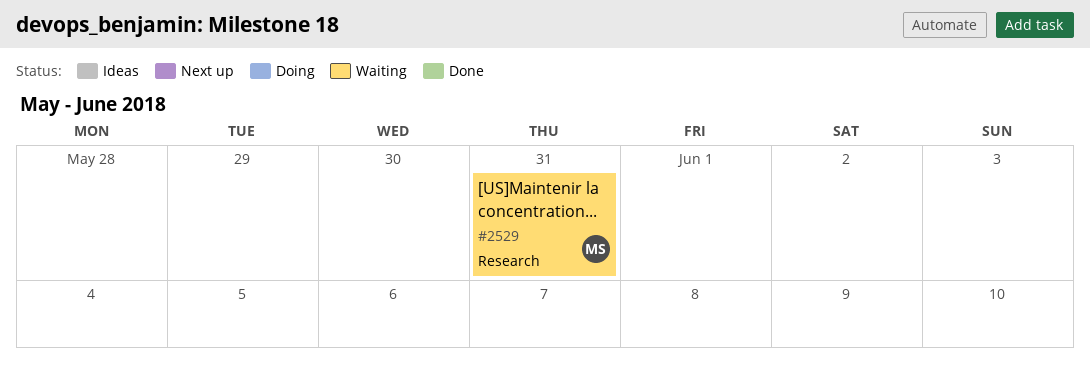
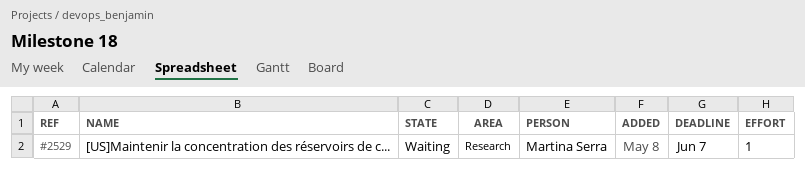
#2529, due: May 31 -> Jun 7

